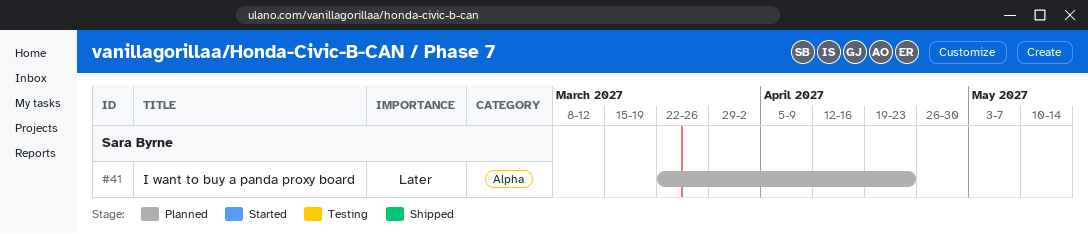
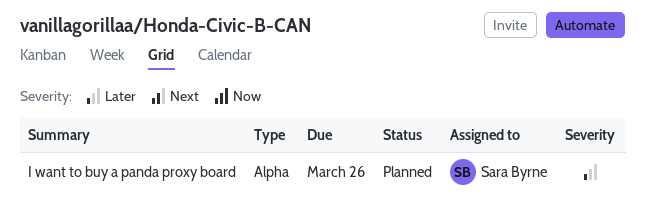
I want to buy a panda proxy board, due: Apr 23 -> Mar 26

